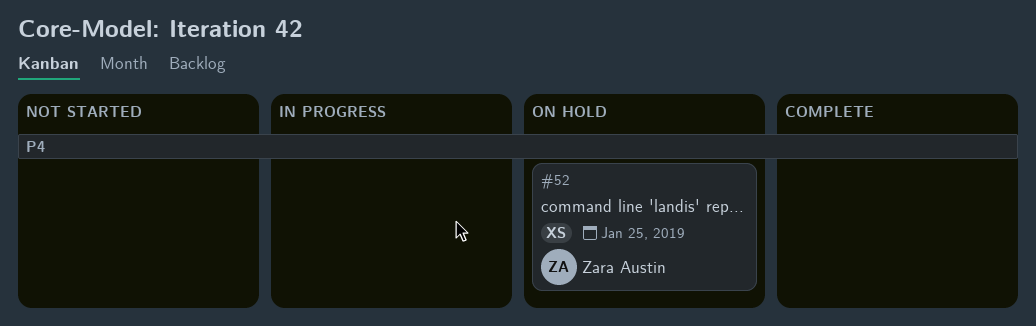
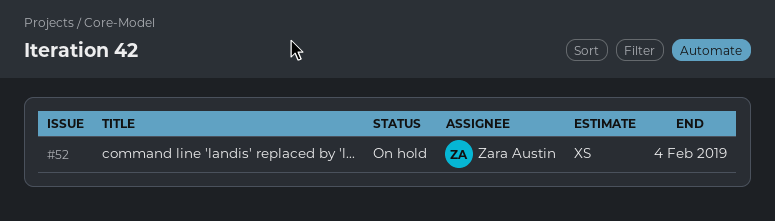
#52, due: Jan 25 -> Feb 4

